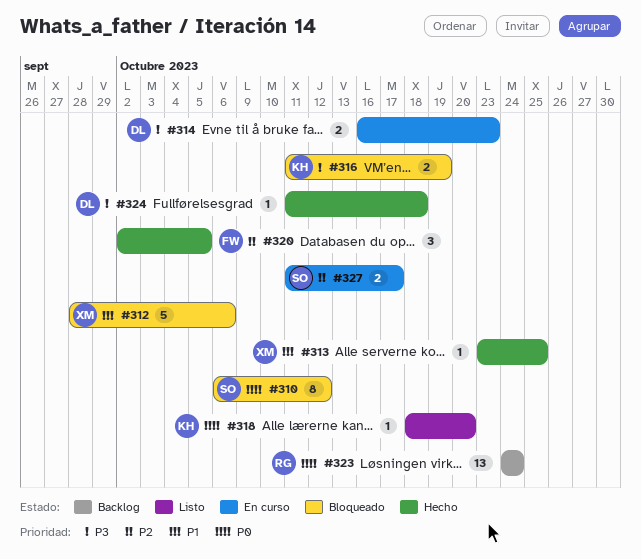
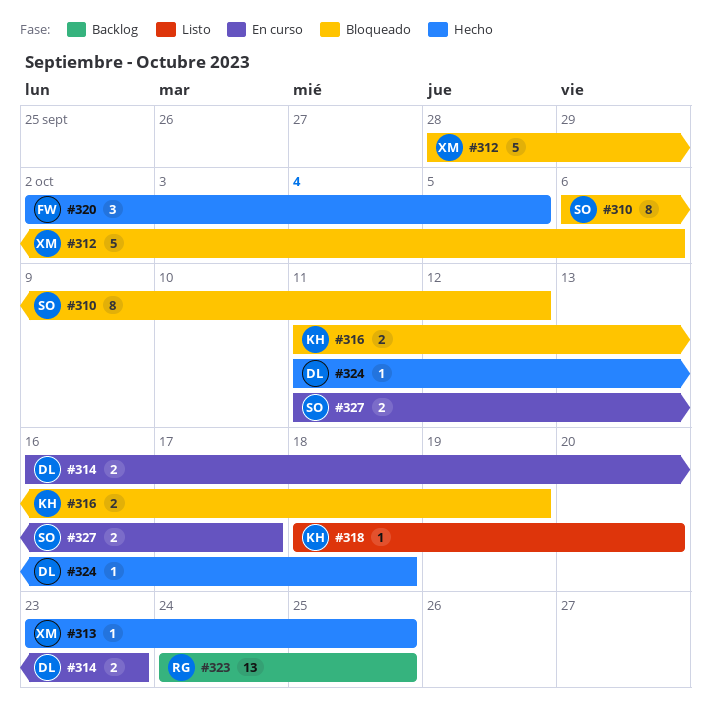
#323, due: Oct 24 -> Oct 25

